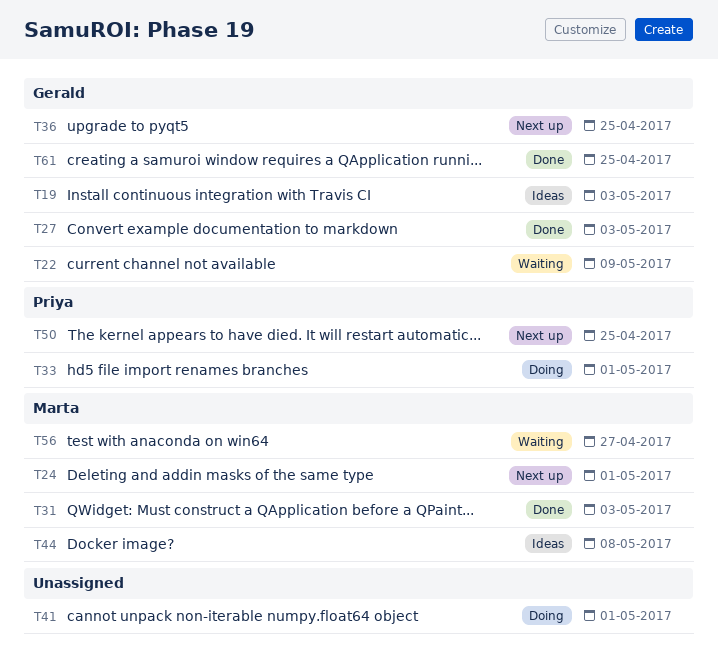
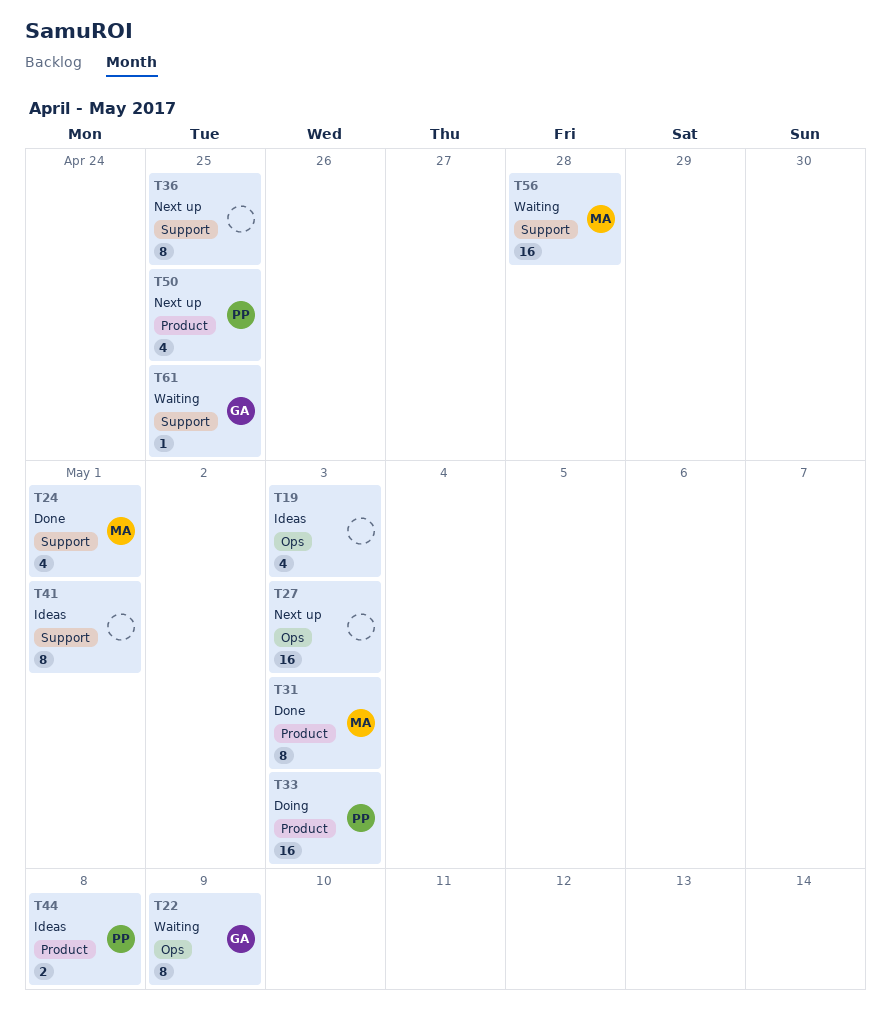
T19, owner: Gerald -> none
T24, status: Next up -> Done
T27, status: Done -> Next up
T27, owner: Gerald -> none
T33, due: May 1 -> May 3
T36, owner: Gerald -> none
T41, status: Doing -> Ideas
T44, owner: Marta -> Priya
T56, due: Apr 27 -> Apr 28
T61, status: Done -> Waiting

